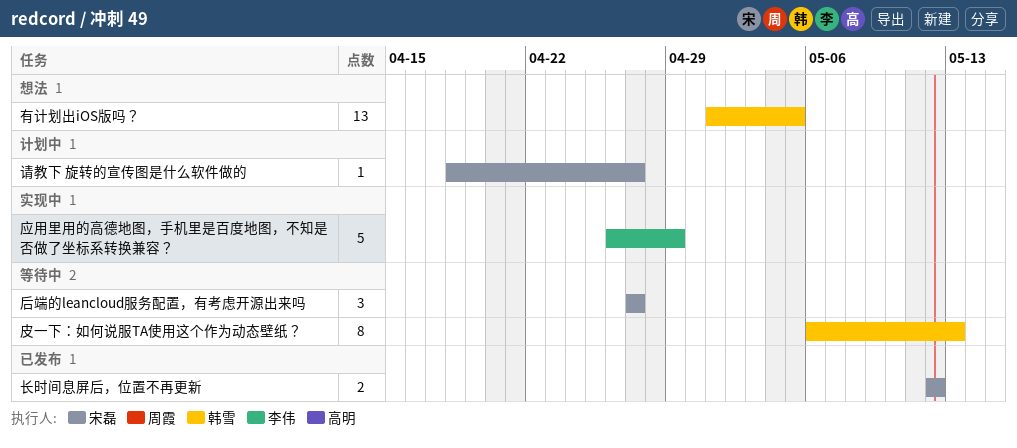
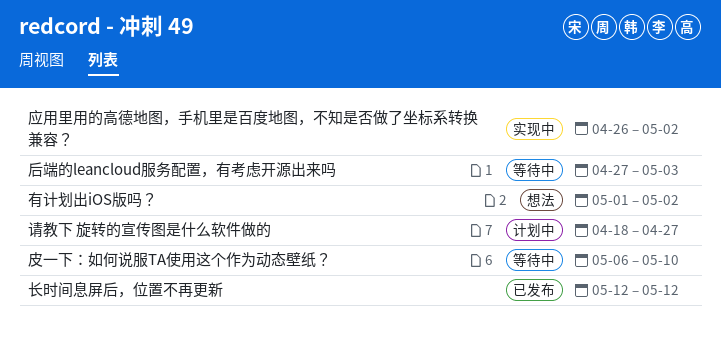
后端的leancloud服务配置，有考虑开源出来吗, due: Apr 27 -> May 3
应用里用的高德地图，手机里是百度地图，不知是否做了坐标系转换兼容？, due: Apr 29 -> May 2
有计划出iOS版吗？, due: May 5 -> May 2
皮一下：如何说服TA使用这个作为动态壁纸？, due: May 13 -> May 10

